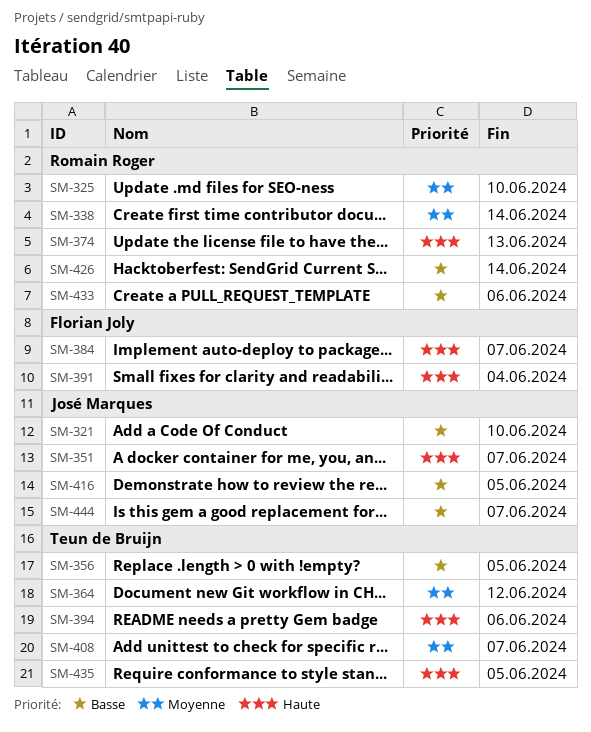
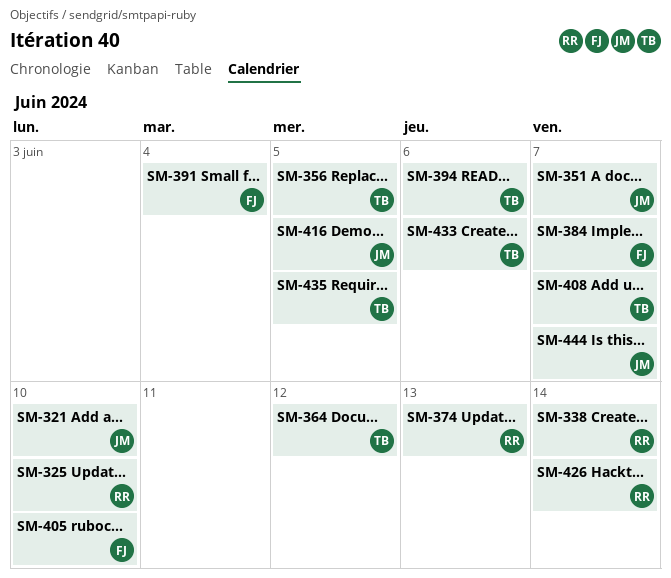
SM-405: none -> present
SM-433, owner: Romain Roger -> Teun de Bruijn

